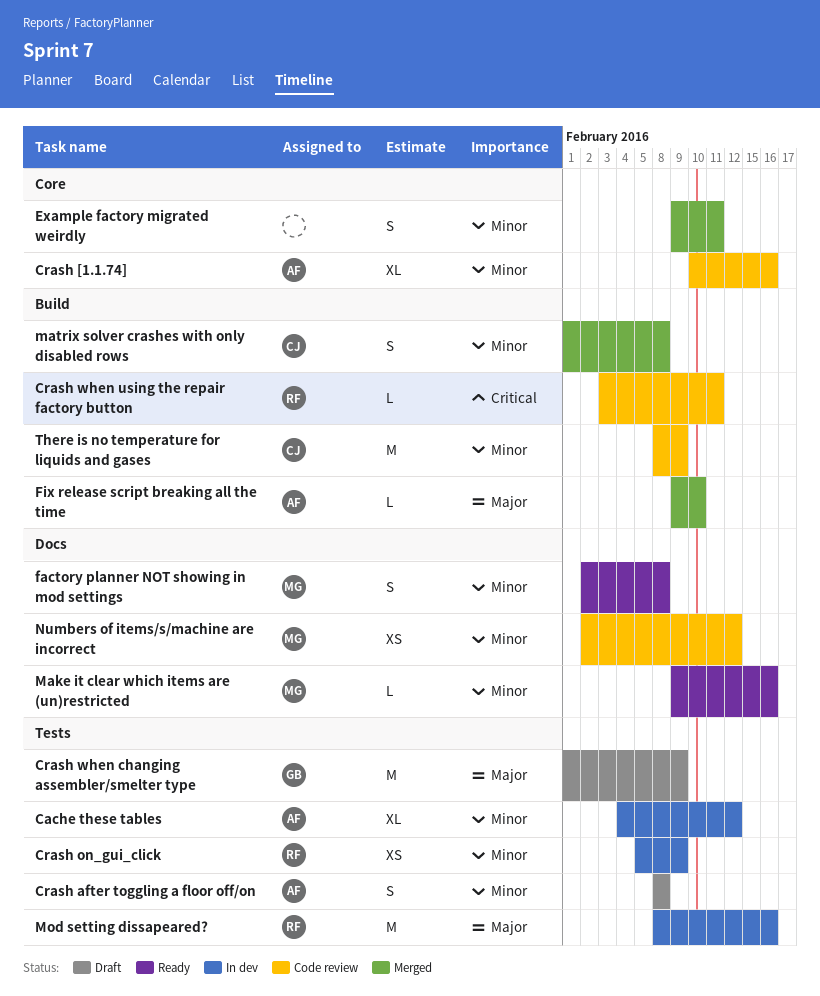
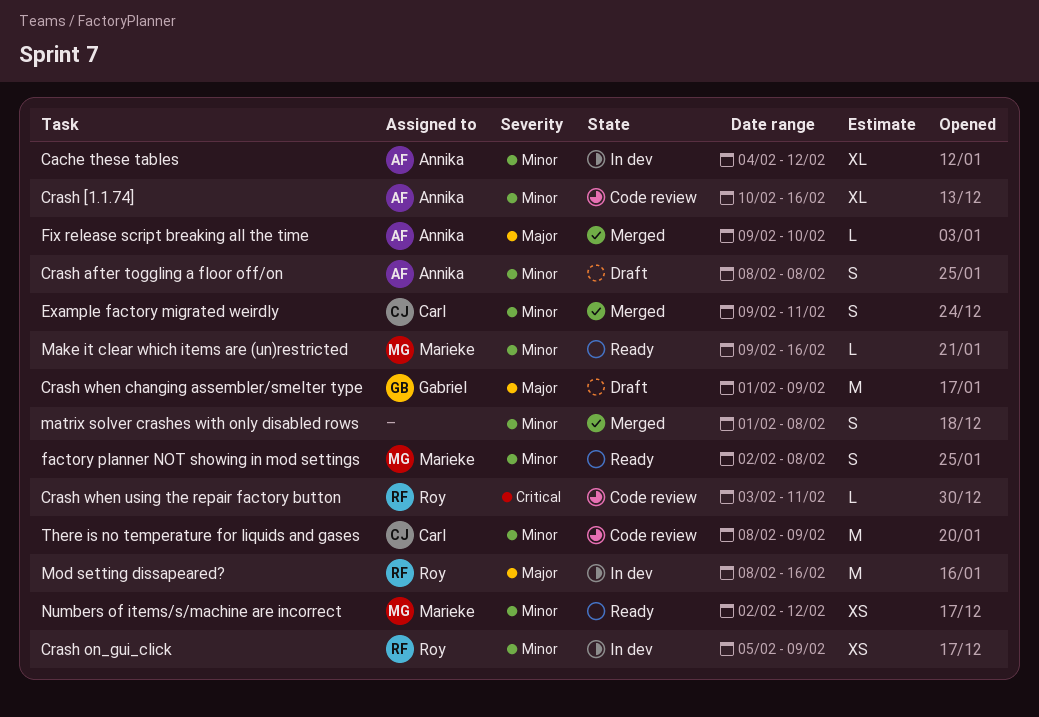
Example factory migrated weirdly, owner: none -> Carl
matrix solver crashes with only disabled rows, owner: Carl -> none
Numbers of items/s/machine are incorrect, status: Code review -> Ready

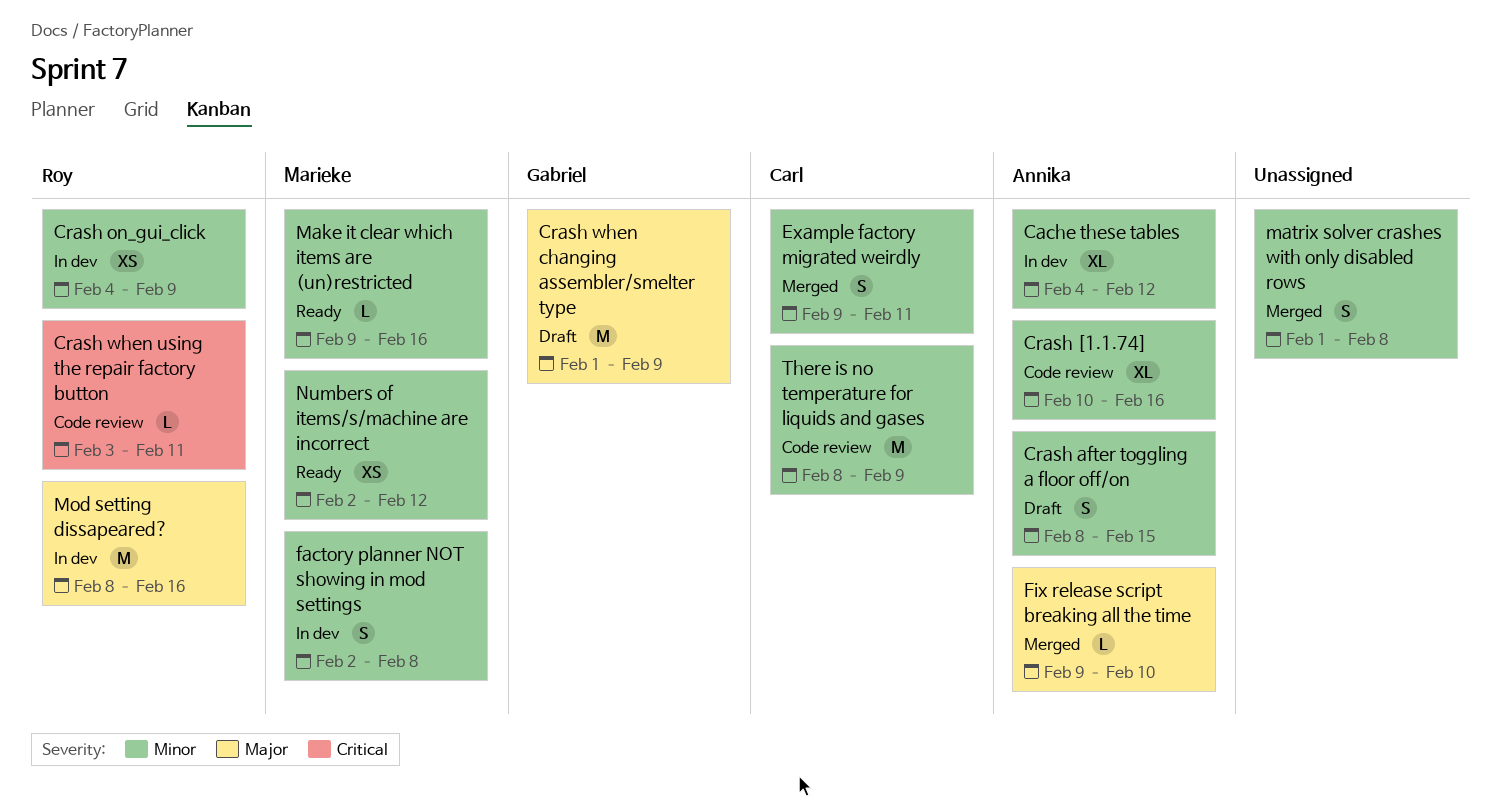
Crash after toggling a floor off/on, due: Feb 8 -> Feb 15
Crash on_gui_click, start: Feb 5 -> Feb 4
factory planner NOT showing in mod settings, status: Ready -> In dev

